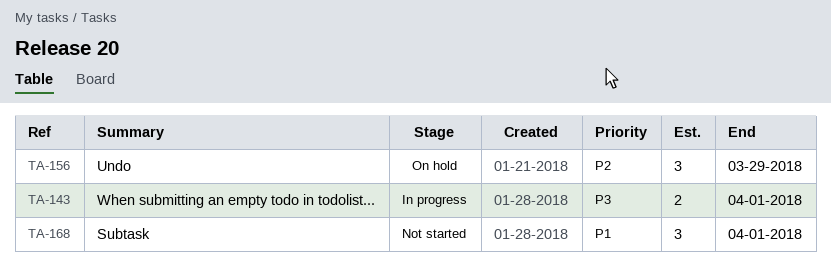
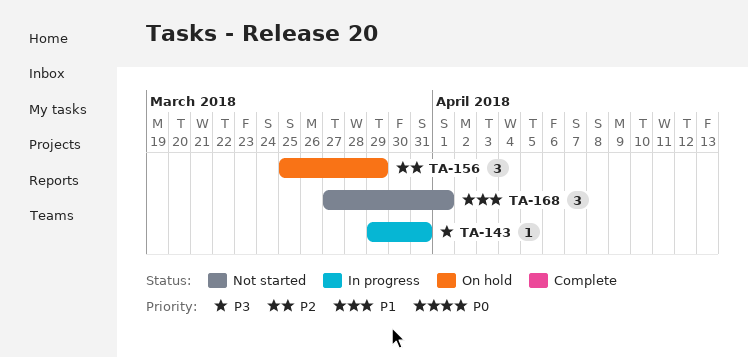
TA-143, estimate: 2 -> 1
TA-143, due: Apr 1 -> Mar 31

